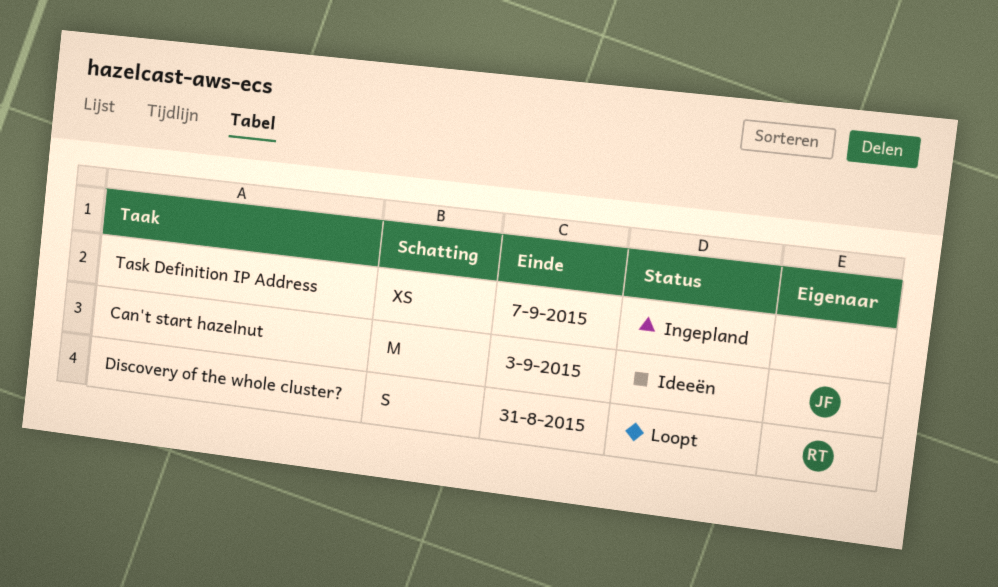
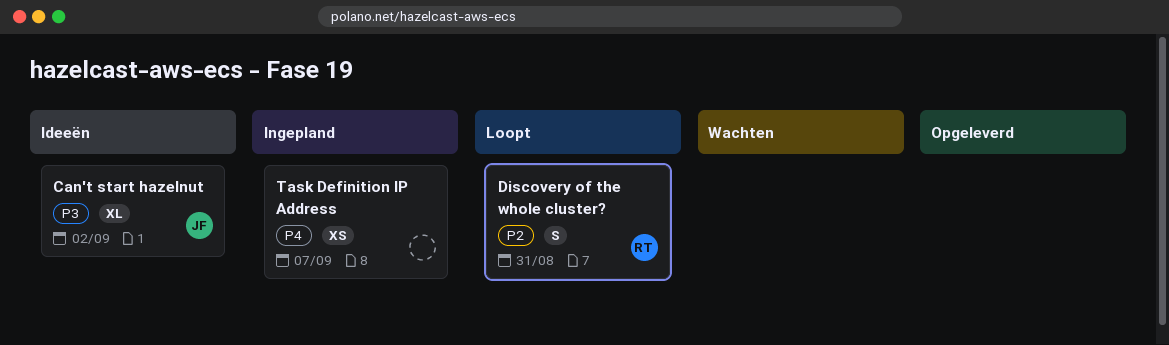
Can't start hazelnut, estimate: M -> XL
Can't start hazelnut, due: Sep 3 -> Sep 2

